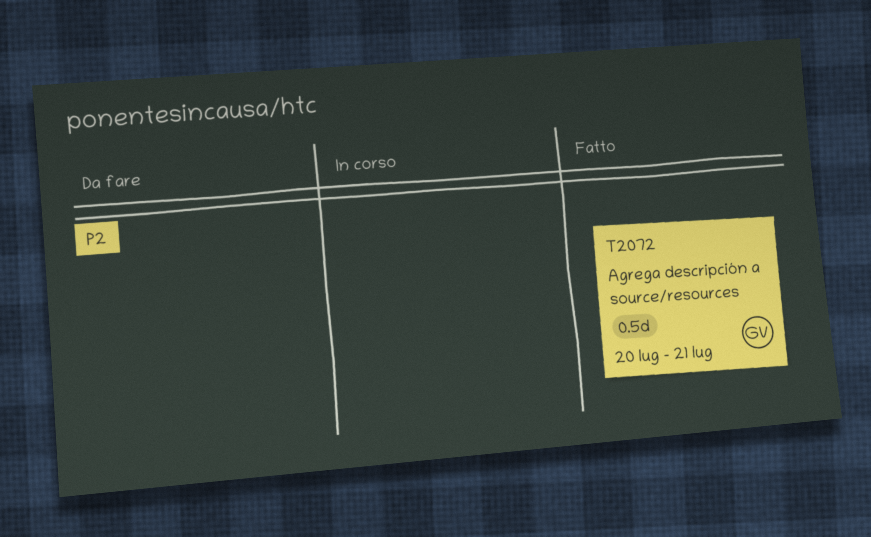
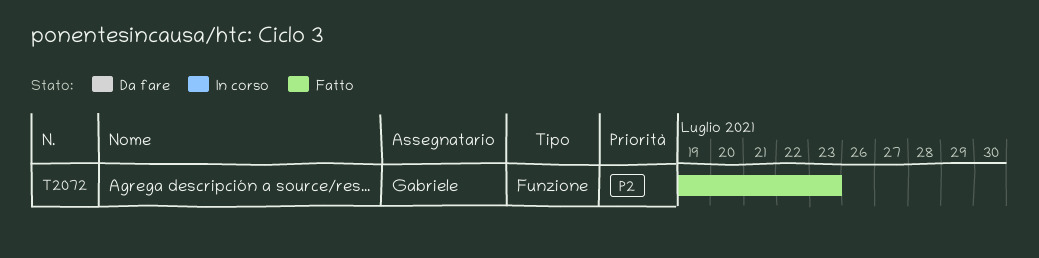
T2072, start: Jul 20 -> Jul 19
T2072, due: Jul 21 -> Jul 23

